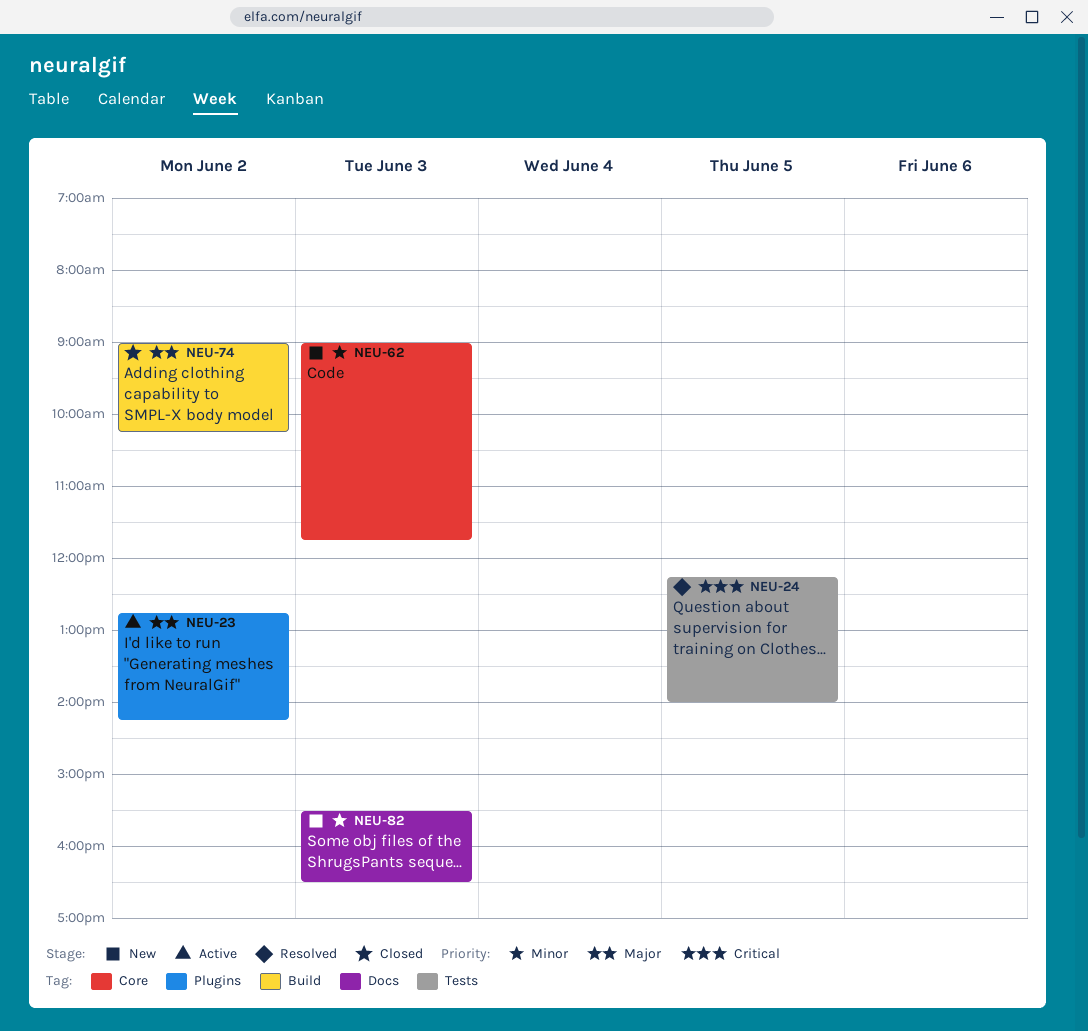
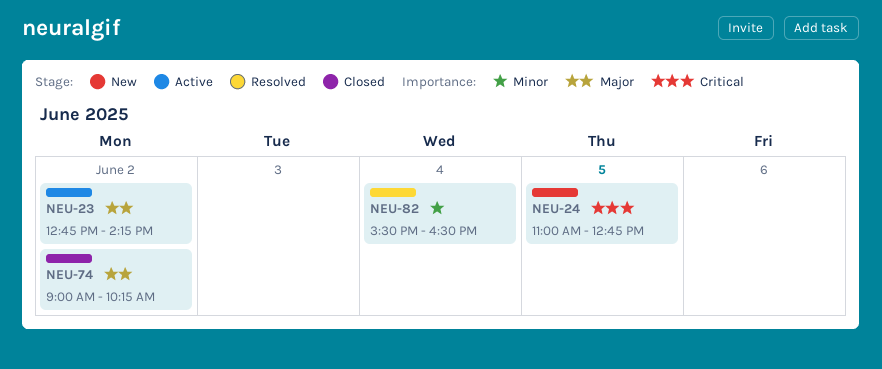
NEU-24, status: Resolved -> New
NEU-24, begins: 12:15 -> 11:00
NEU-24, ends: 14:00 -> 12:45
NEU-62: present -> none
NEU-82, status: New -> Resolved
NEU-82, day: Jun 3 -> Jun 4

